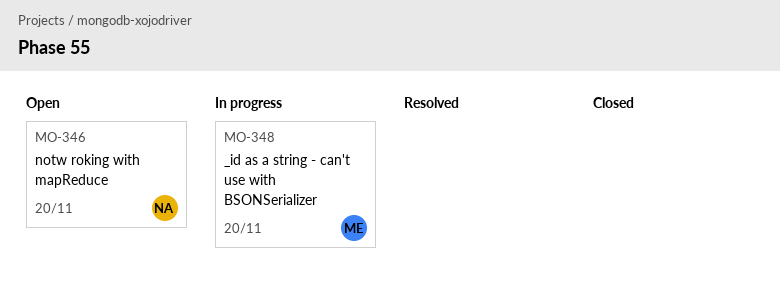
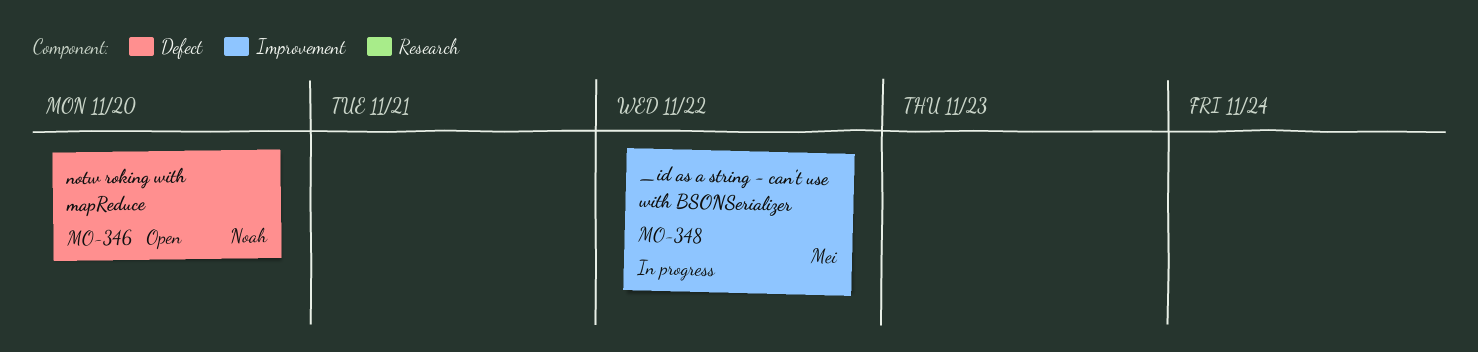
MO-348, due: Nov 20 -> Nov 22

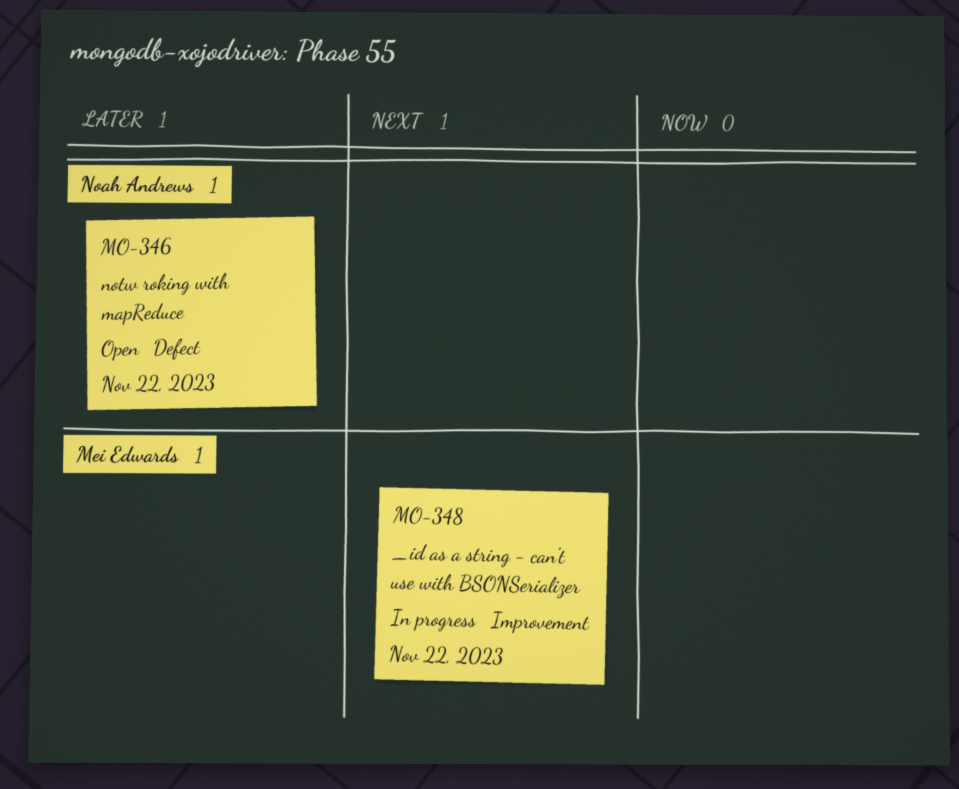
MO-346, due: Nov 20 -> Nov 22

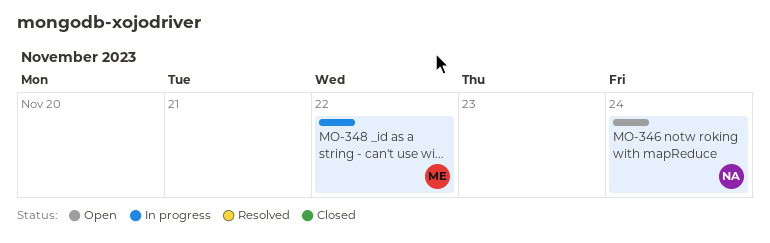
MO-346, due: Nov 22 -> Nov 24

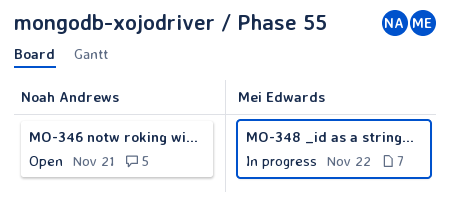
MO-346, due: Nov 24 -> Nov 21

